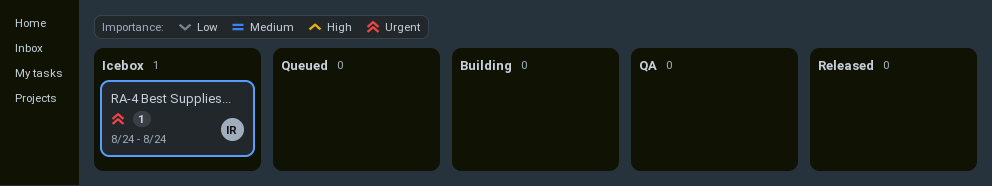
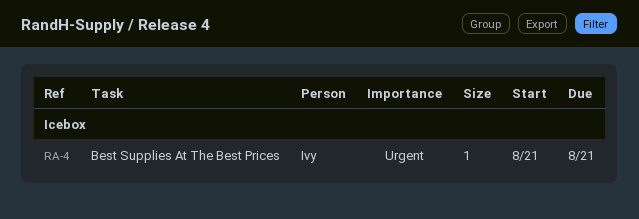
RA-4, start: Aug 24 -> Aug 21
RA-4, due: Aug 24 -> Aug 21

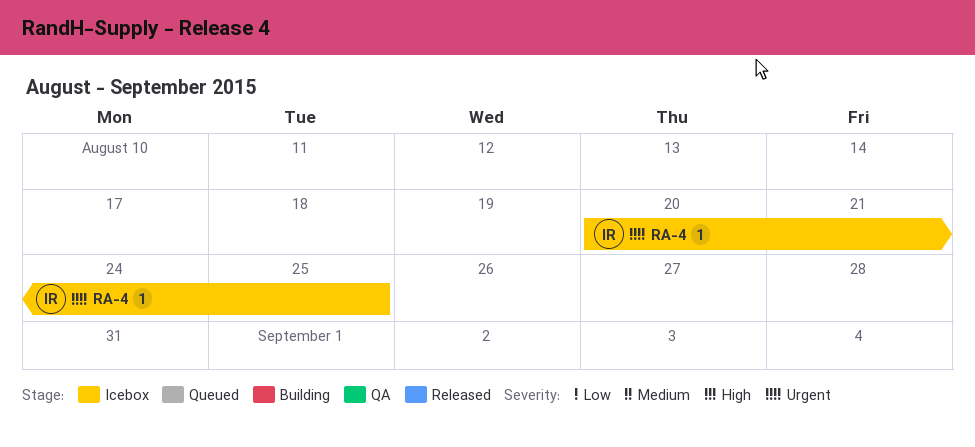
RA-4, start: Aug 21 -> Aug 20
RA-4, due: Aug 21 -> Aug 25

